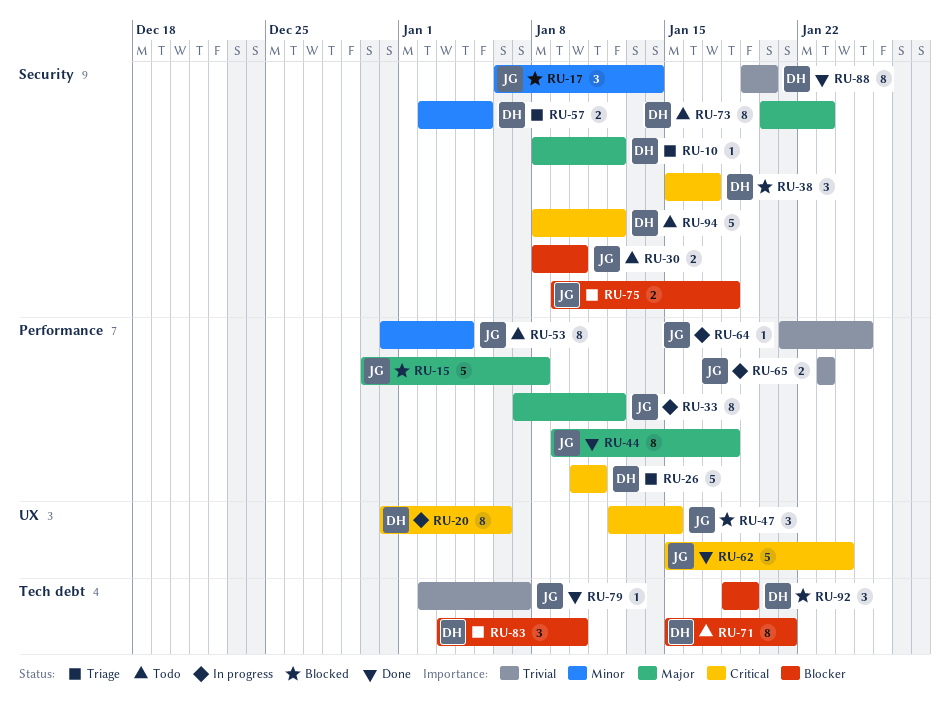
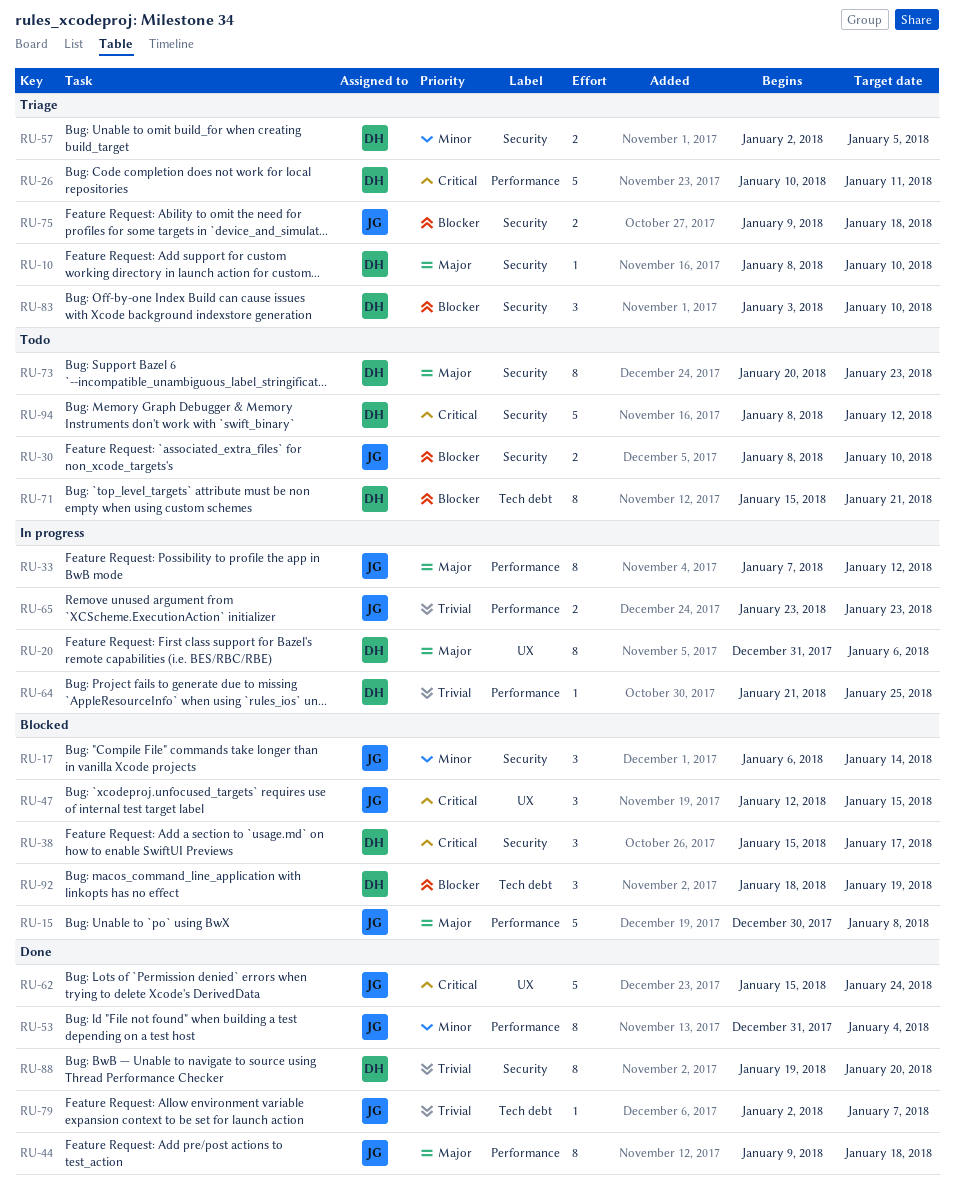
RU-10, due: Jan 12 -> Jan 10
RU-20, priority: Critical -> Major
RU-53, status: Todo -> Done
RU-64, owner: JG -> DH
RU-83, label: Tech debt -> Security

